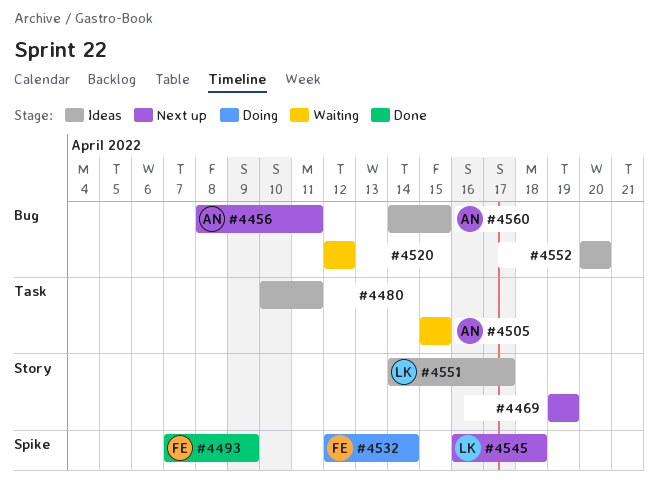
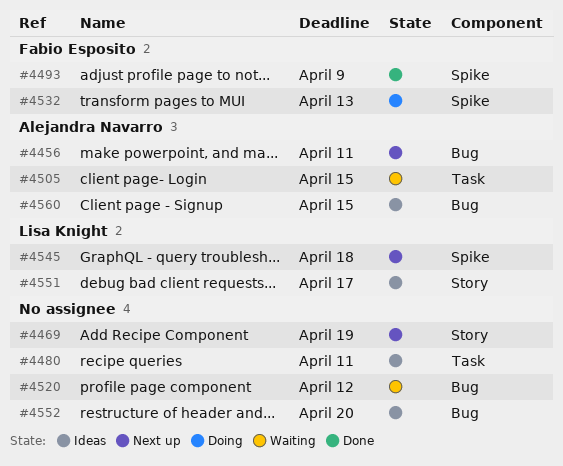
#4532, due: Apr 14 -> Apr 13

